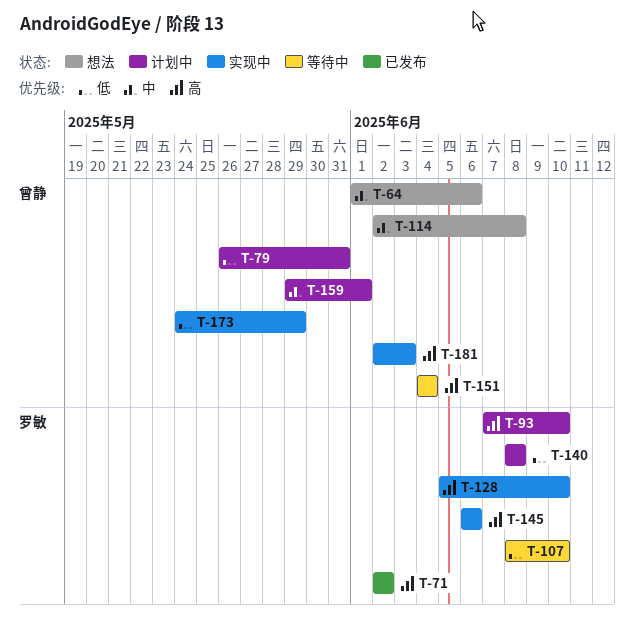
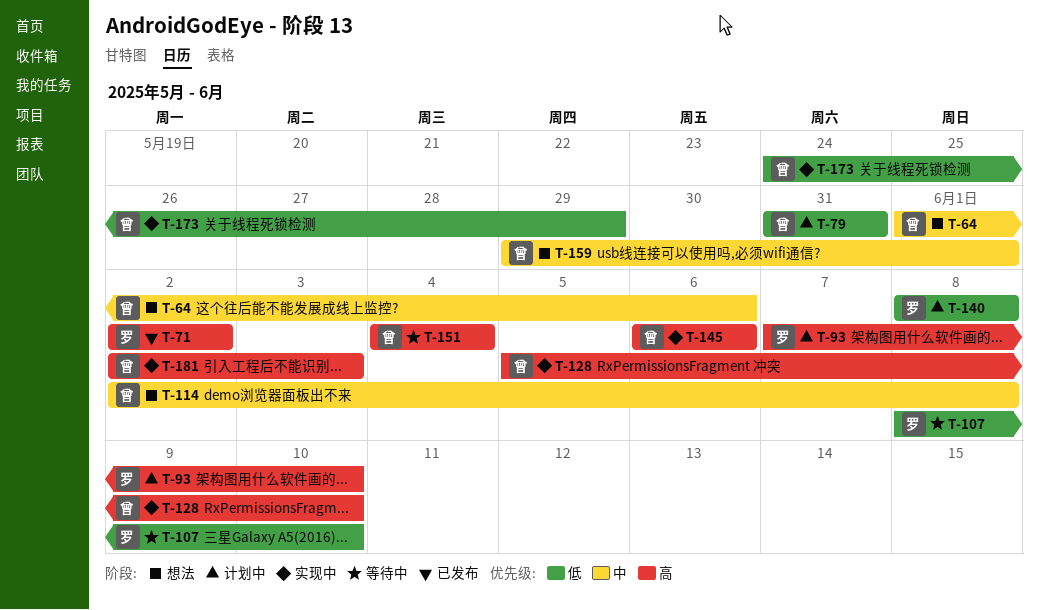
T-79, start: May 26 -> May 31
T-128, owner: 罗敏 -> 曾静
T-145, owner: 罗敏 -> 曾静
T-159, status: 计划中 -> 想法

